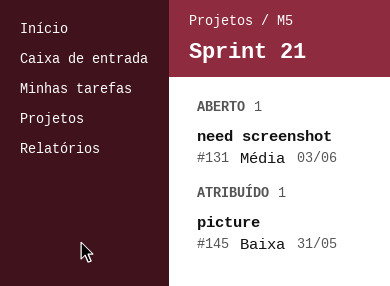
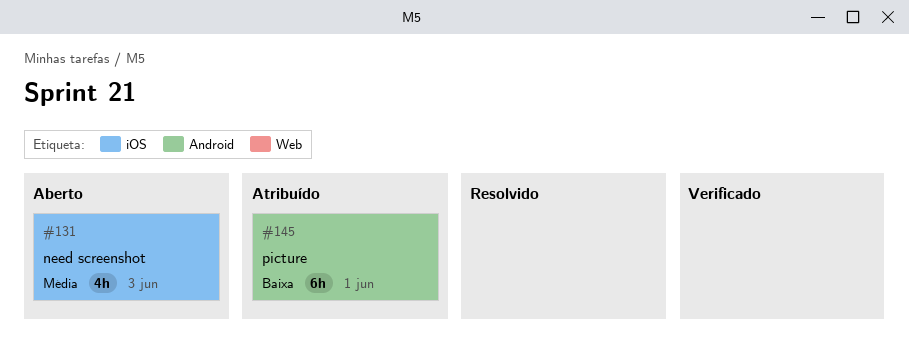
#145, due: May 31 -> Jun 1

